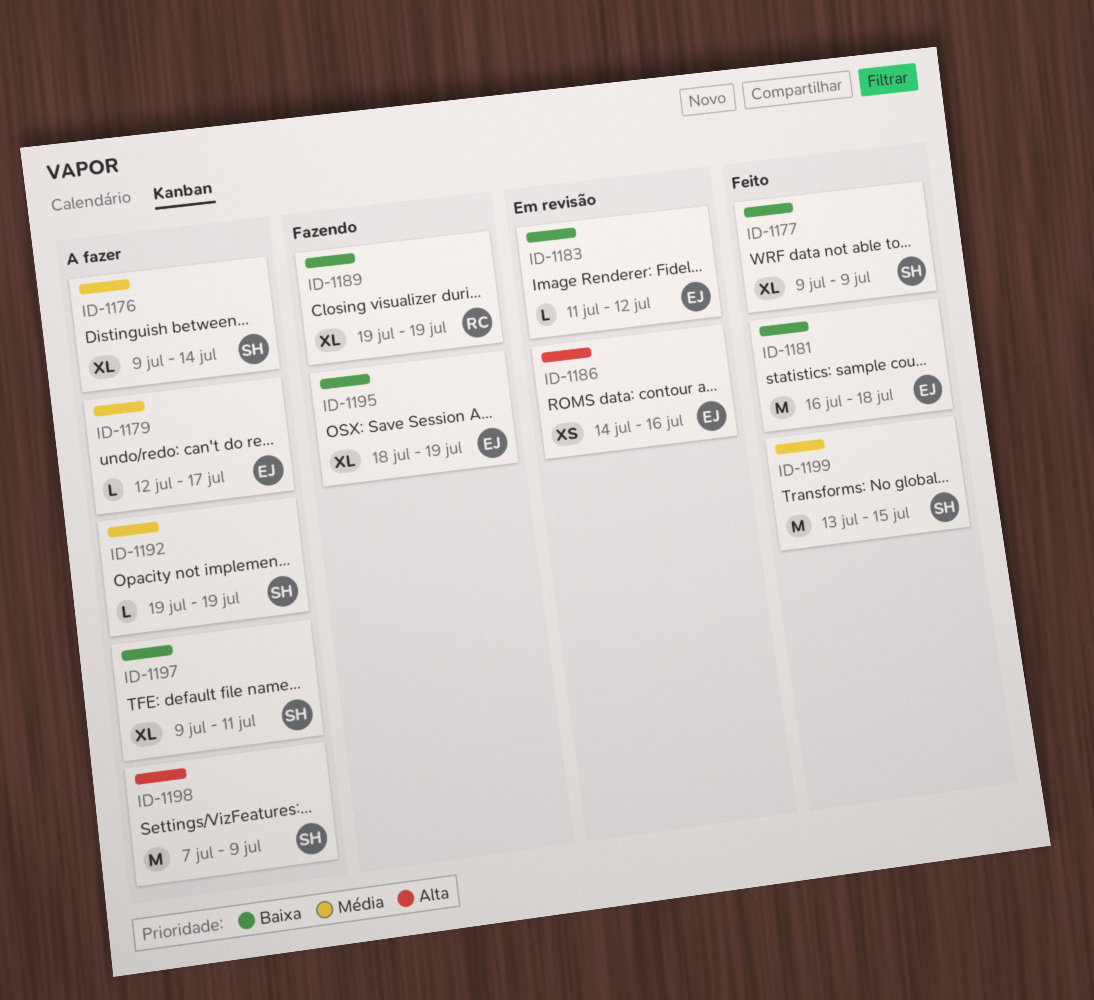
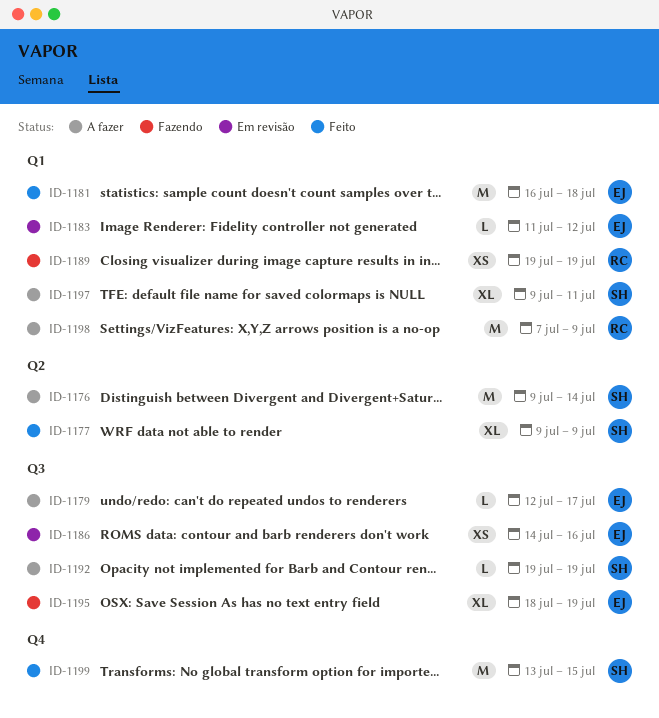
ID-1176, estimate: XL -> M
ID-1189, estimate: XL -> XS
ID-1198, owner: SH -> RC

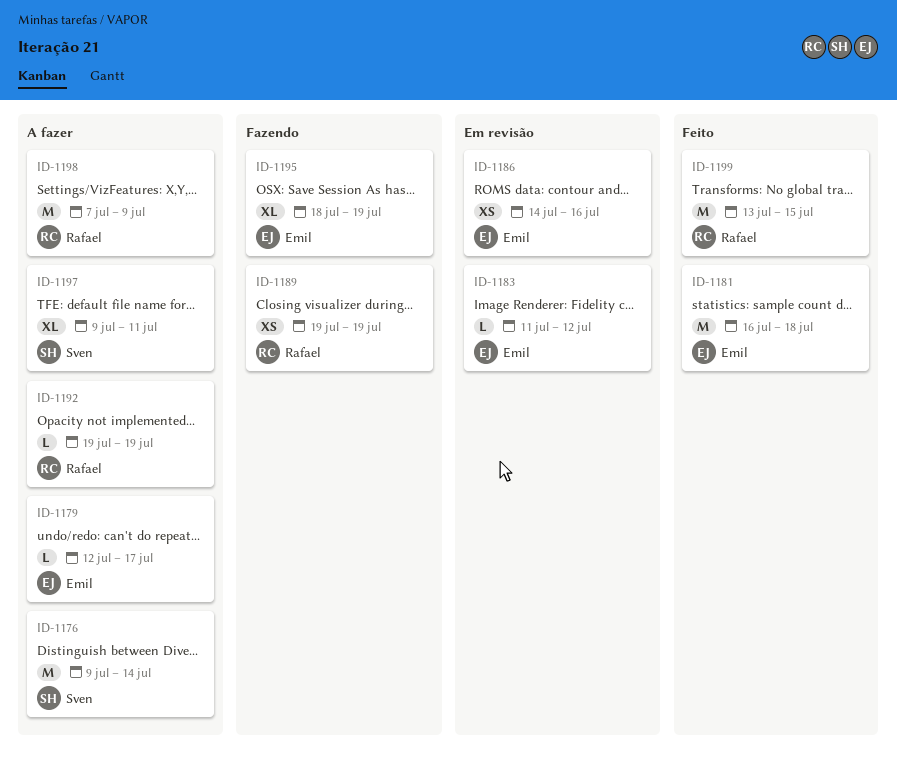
ID-1177: present -> none
ID-1192, owner: Sven -> Rafael
ID-1199, owner: Sven -> Rafael

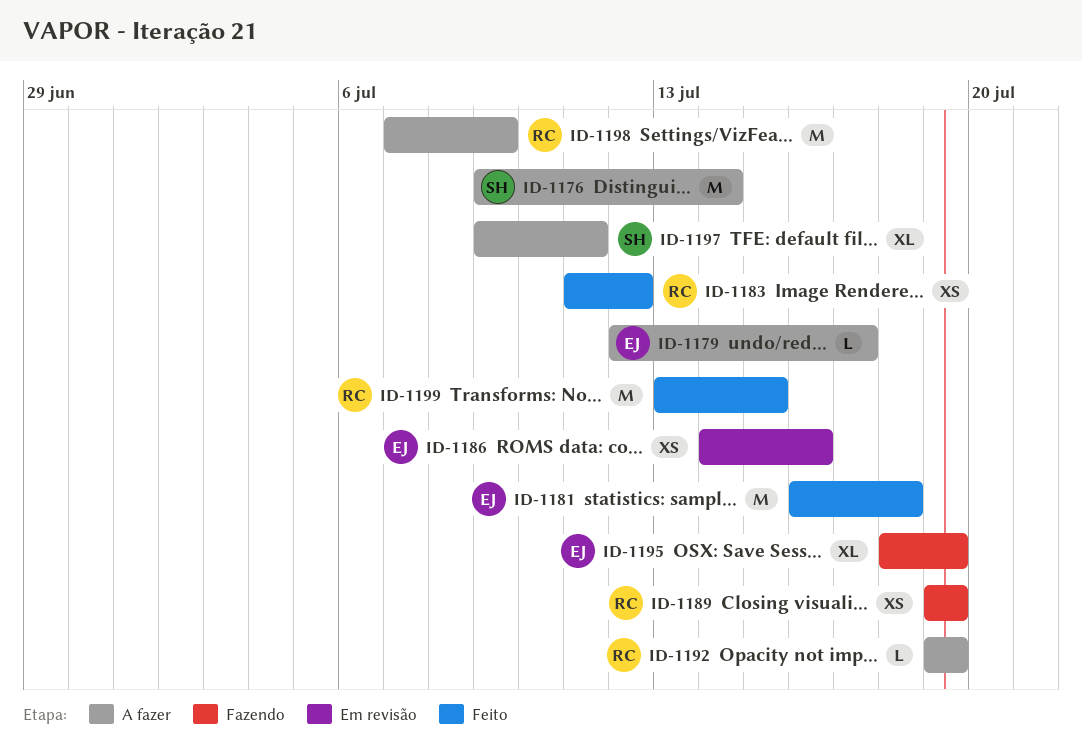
ID-1183, status: Em revisão -> Feito
ID-1183, owner: Emil -> Rafael
ID-1183, estimate: L -> XS

